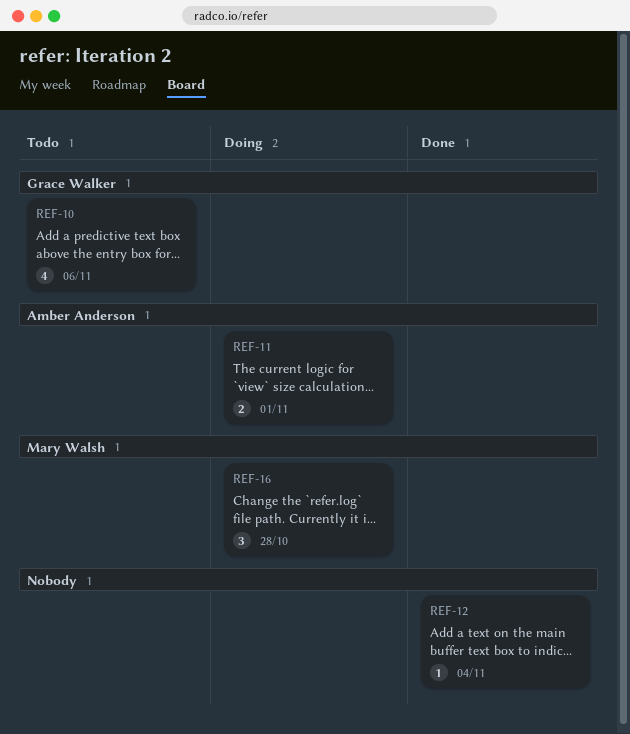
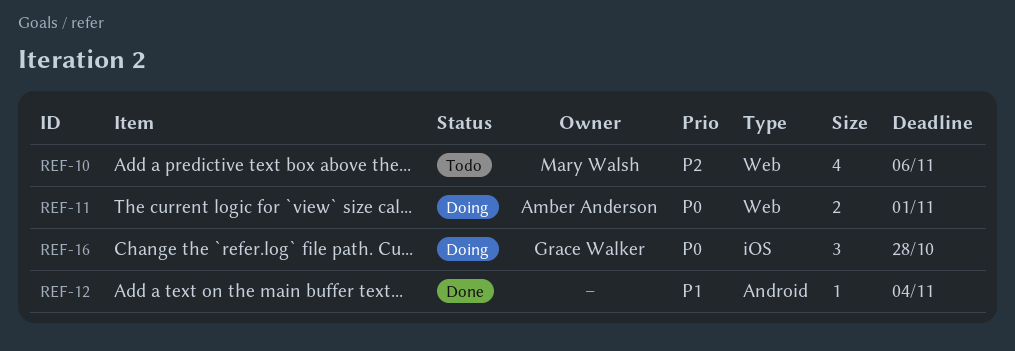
REF-10, owner: Grace Walker -> Mary Walsh
REF-16, owner: Mary Walsh -> Grace Walker

